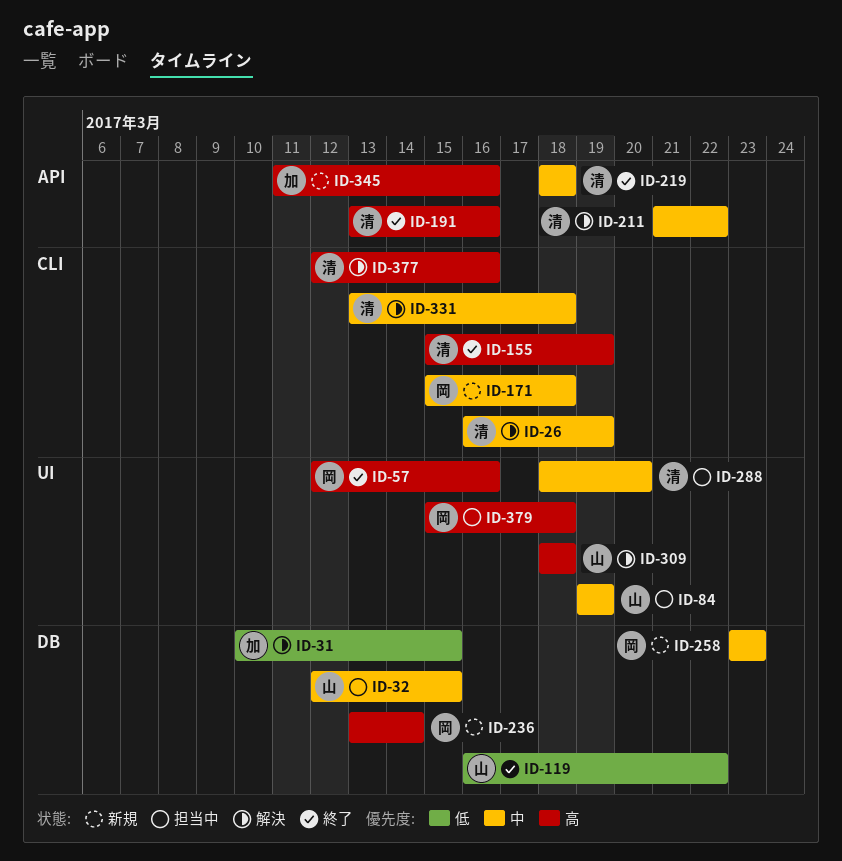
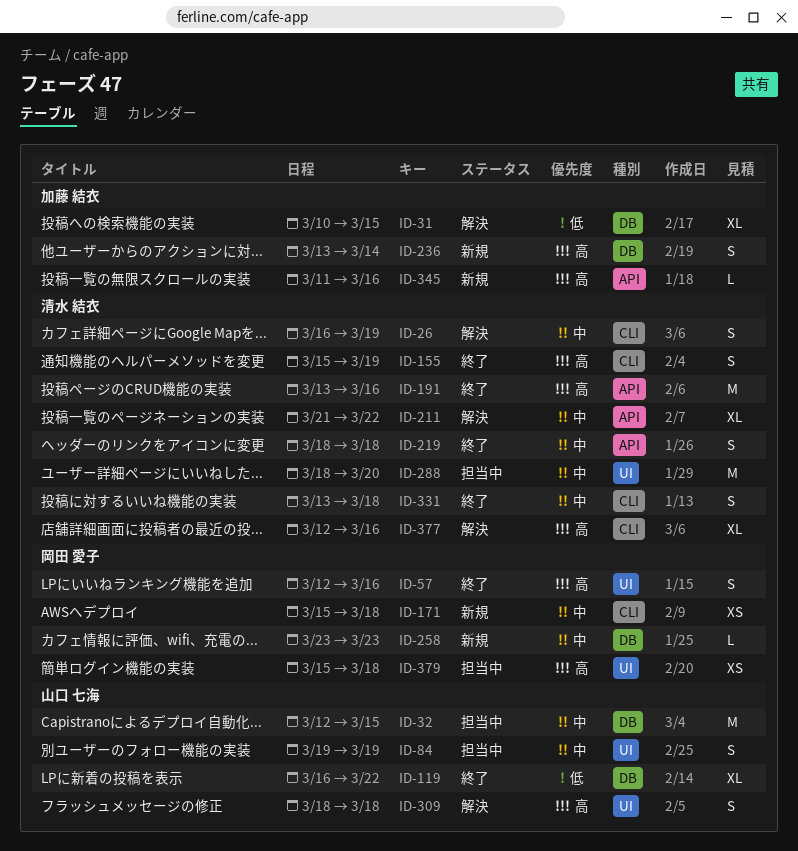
ID-236, owner: 岡田 愛子 -> 加藤 結衣
ID-331, status: 解決 -> 終了

